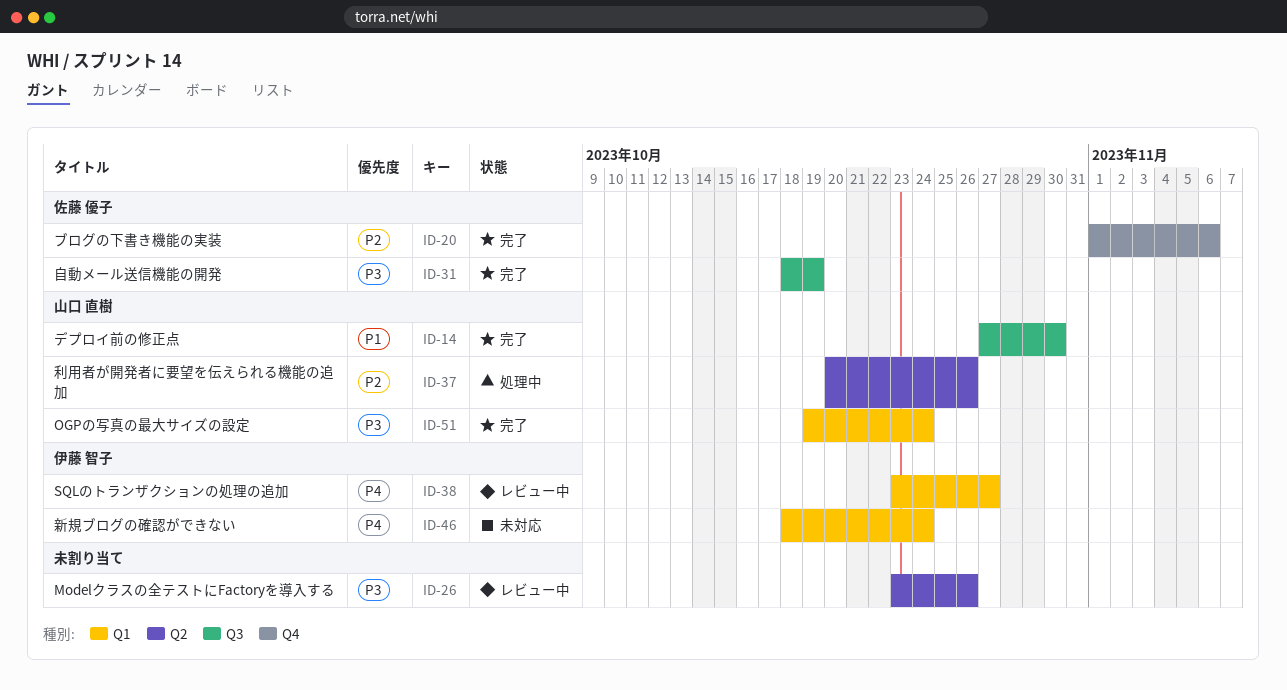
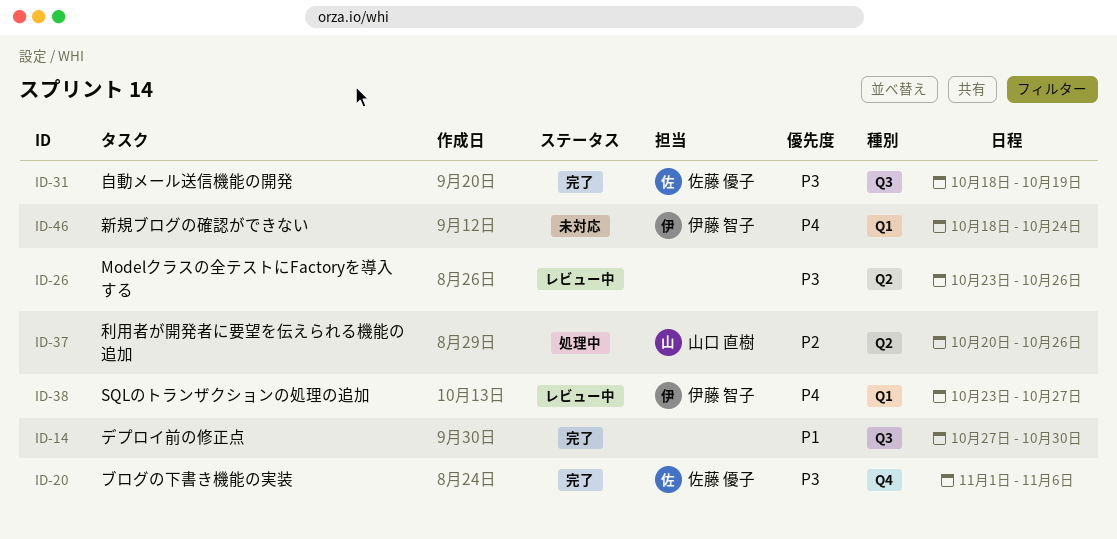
ID-14, owner: 山口 直樹 -> none
ID-20, priority: P2 -> P3
ID-51: present -> none

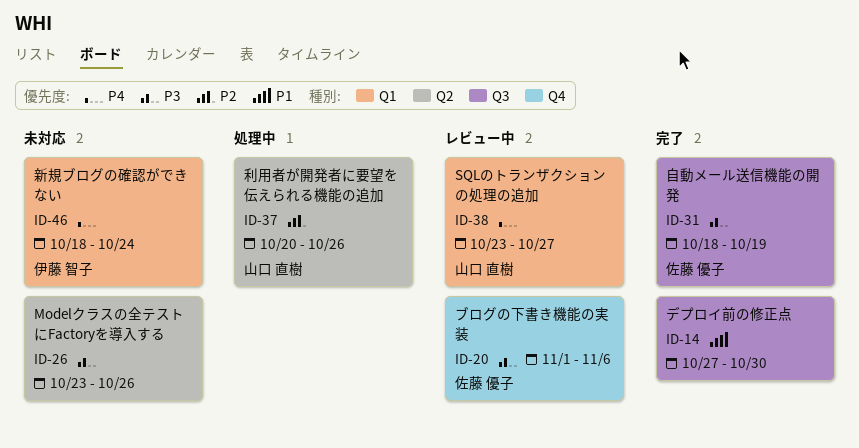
ID-20, status: 完了 -> レビュー中
ID-26, status: レビュー中 -> 未対応
ID-38, owner: 伊藤 智子 -> 山口 直樹

